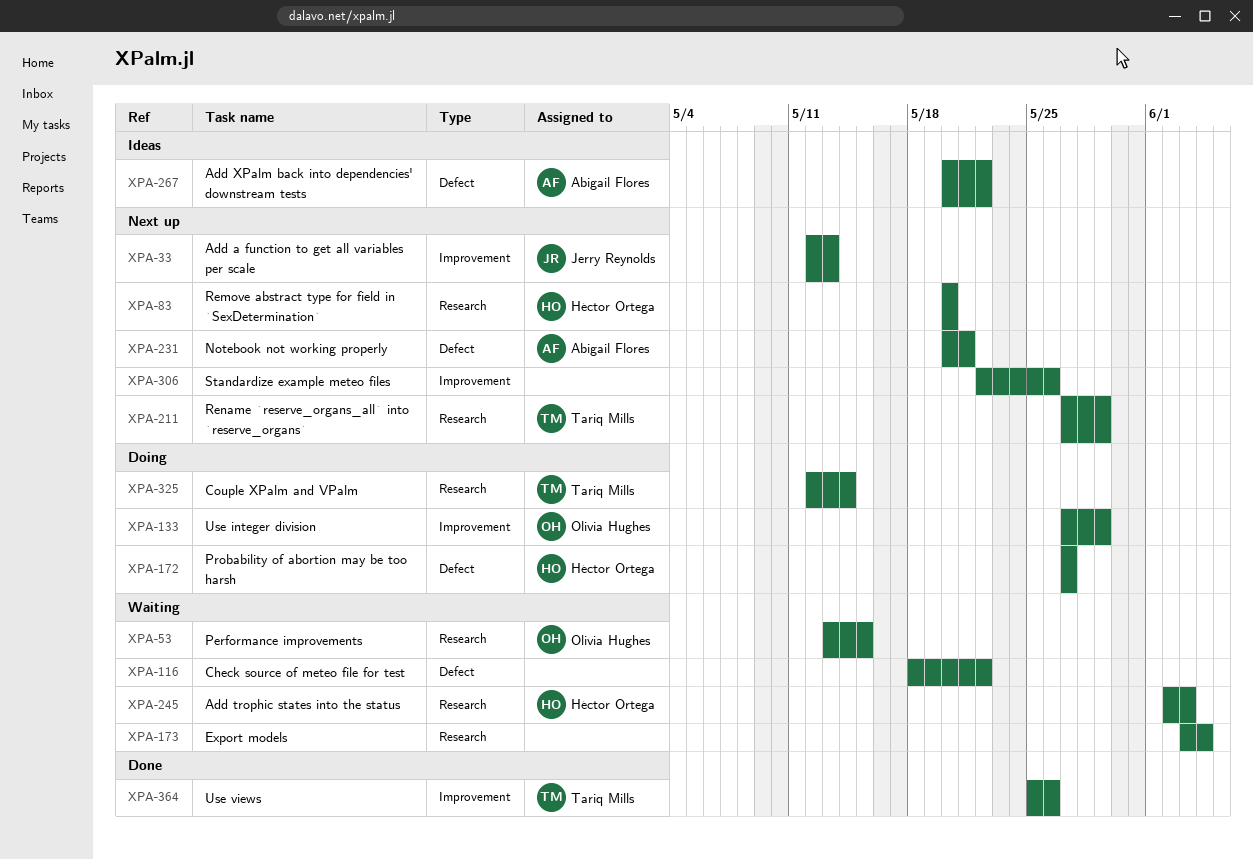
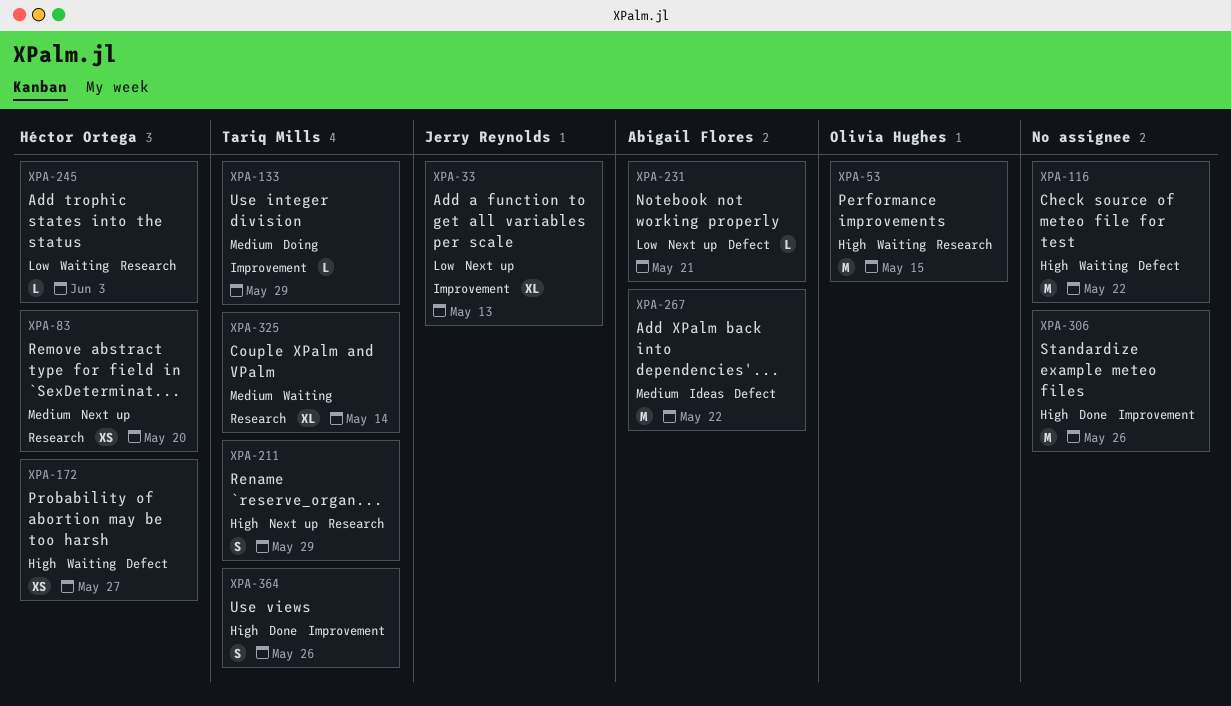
XPA-133, owner: Olivia Hughes -> Tariq Mills
XPA-172, status: Doing -> Waiting
XPA-173: present -> none
XPA-306, status: Next up -> Done
XPA-325, status: Doing -> Waiting

